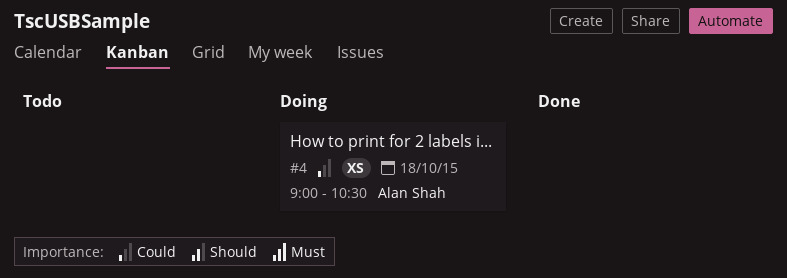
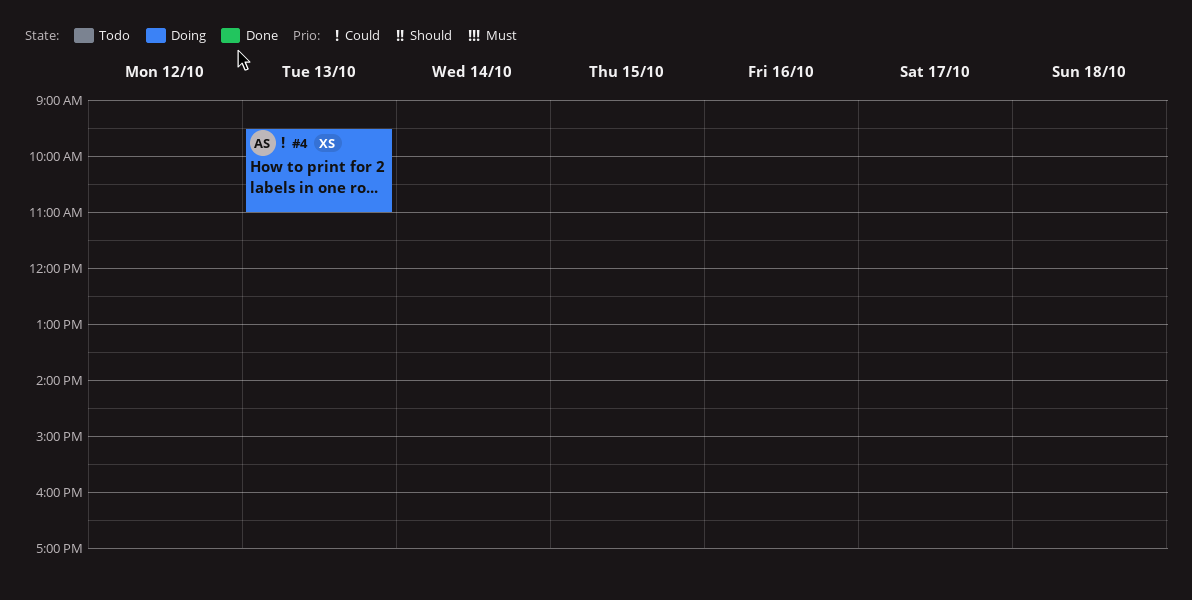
#4, day: Oct 18 -> Oct 13
#4, begins: 09:00 -> 09:30
#4, ends: 10:30 -> 11:00

